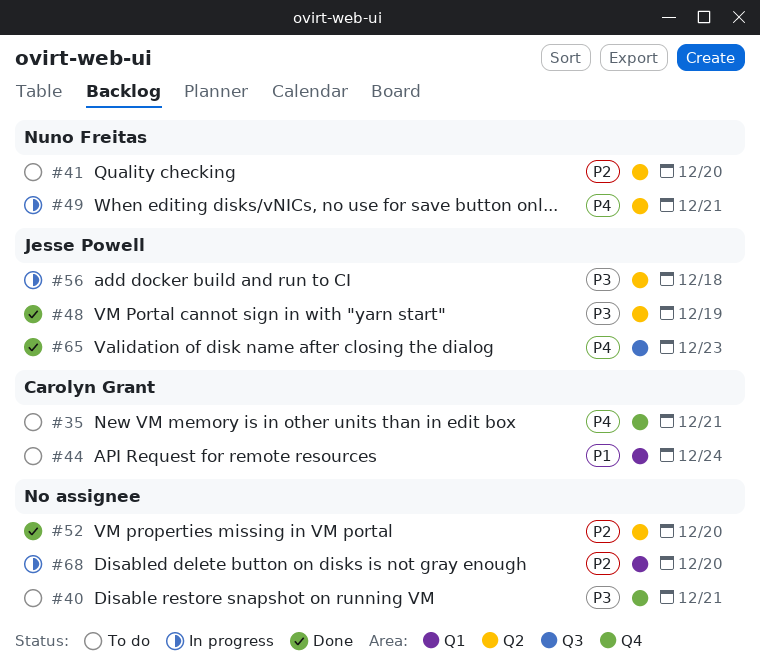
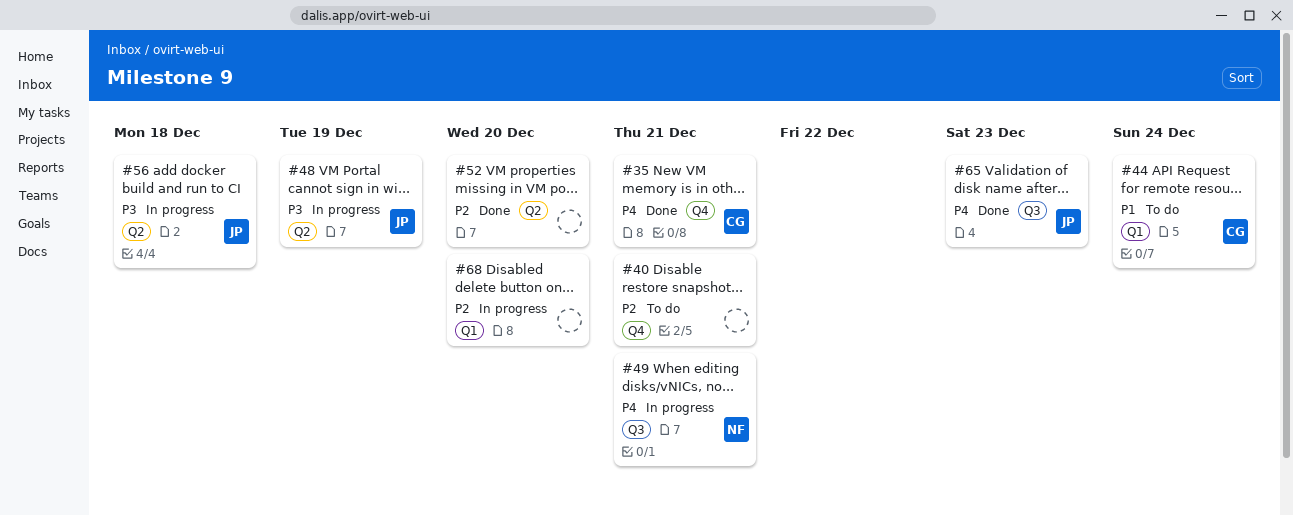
#35, status: To do -> Done
#40, priority: P3 -> P2
#41: present -> none
#48, status: Done -> In progress
#49, label: Q2 -> Q3

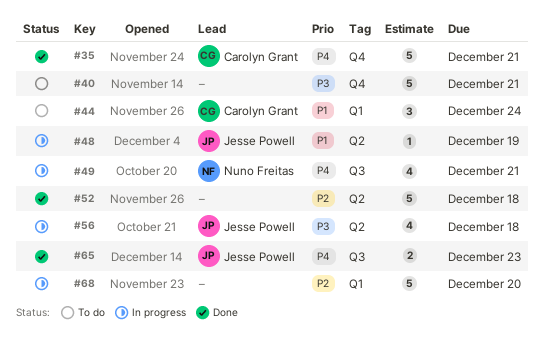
#40, priority: P2 -> P3
#48, priority: P3 -> P1
#52, due: Dec 20 -> Dec 18

